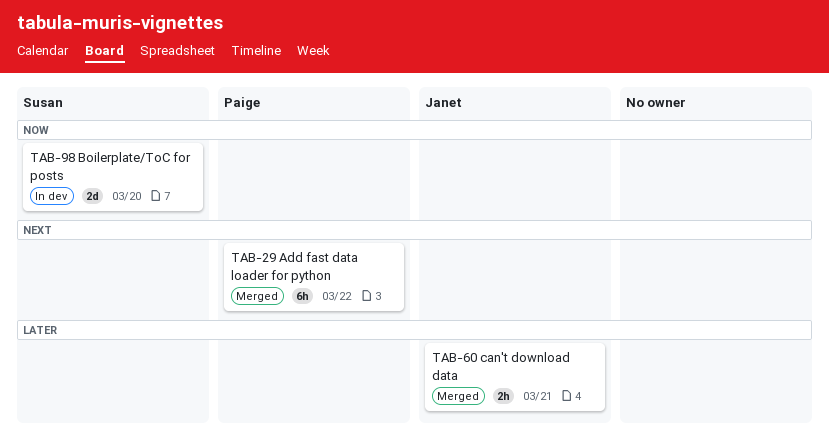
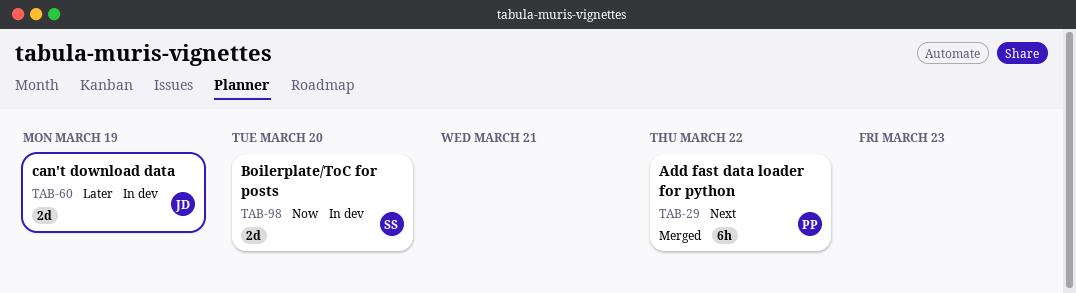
TAB-60, status: Merged -> In dev
TAB-60, estimate: 2h -> 2d
TAB-60, due: Mar 21 -> Mar 19

